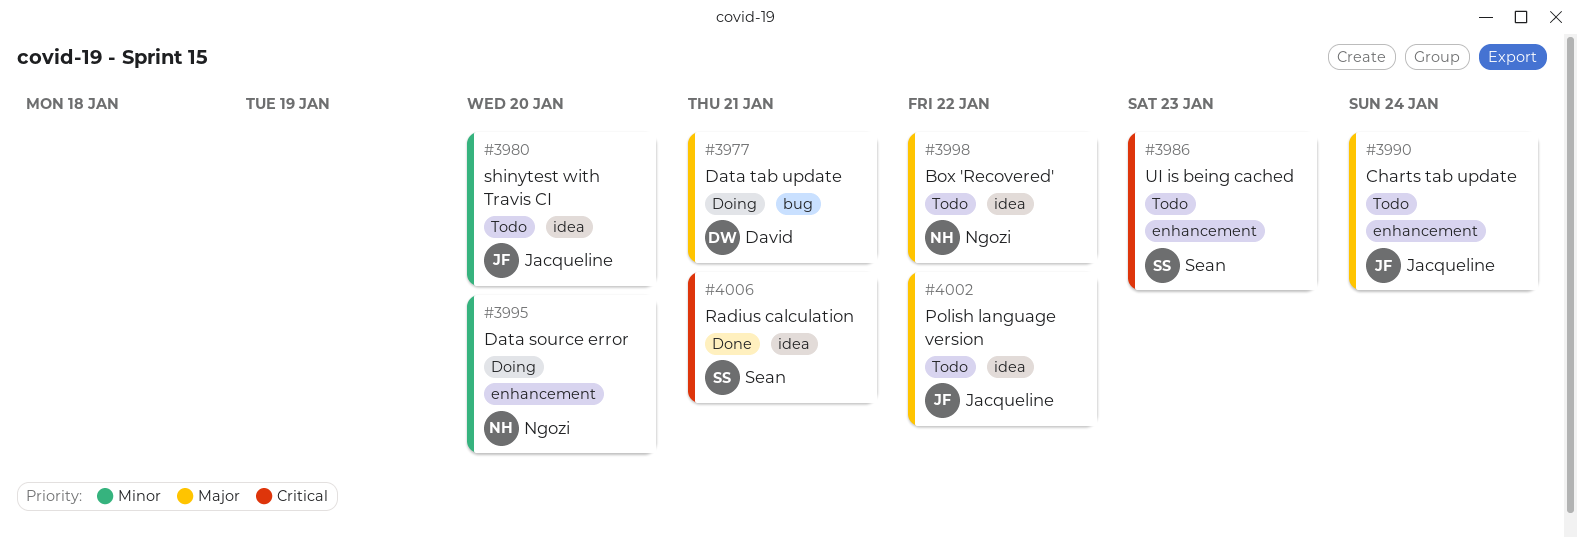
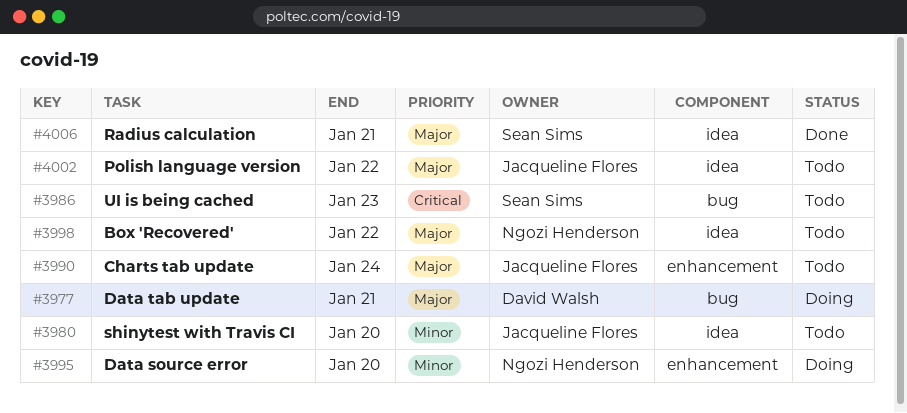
#3986, label: enhancement -> bug
#4006, priority: Critical -> Major

